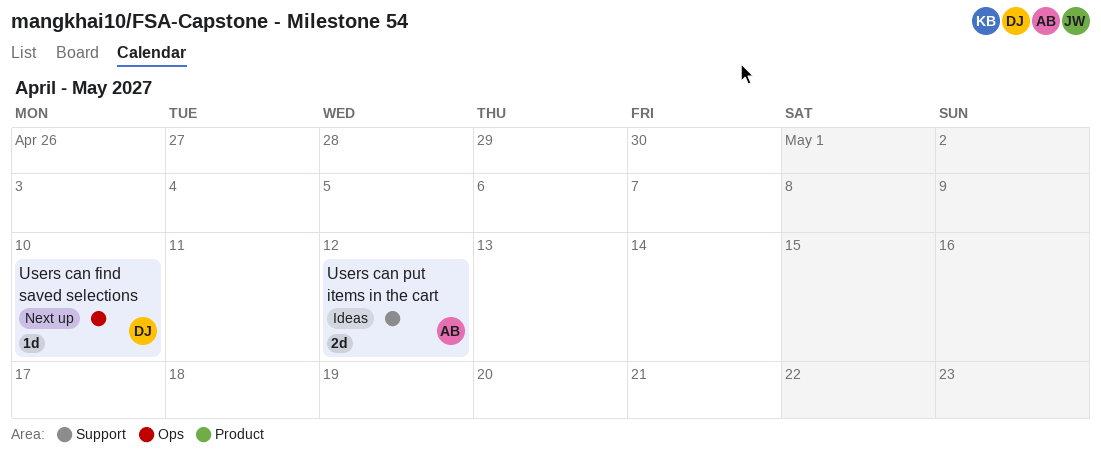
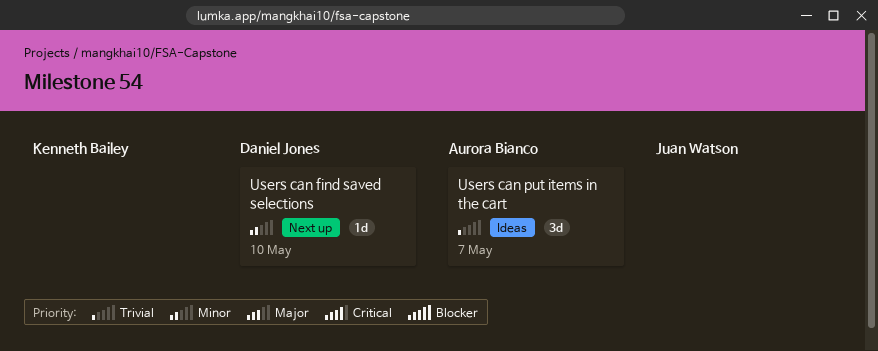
Users can put items in the cart, estimate: 2d -> 3d
Users can put items in the cart, due: May 12 -> May 7

